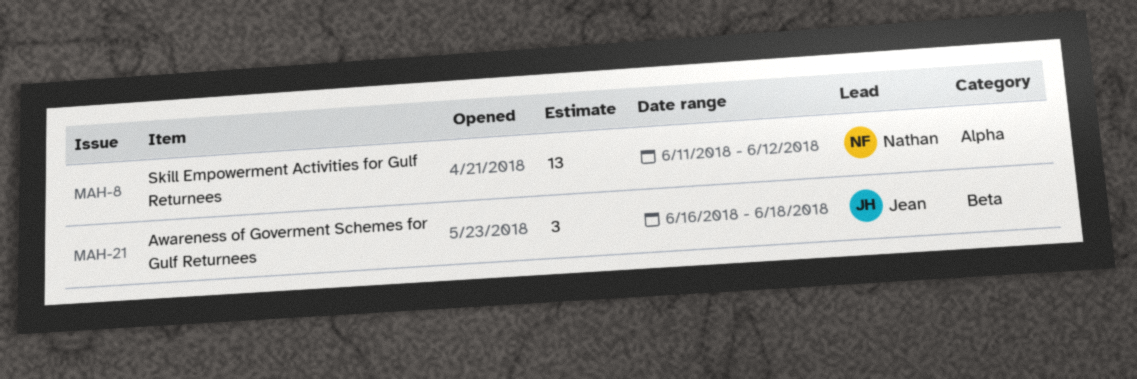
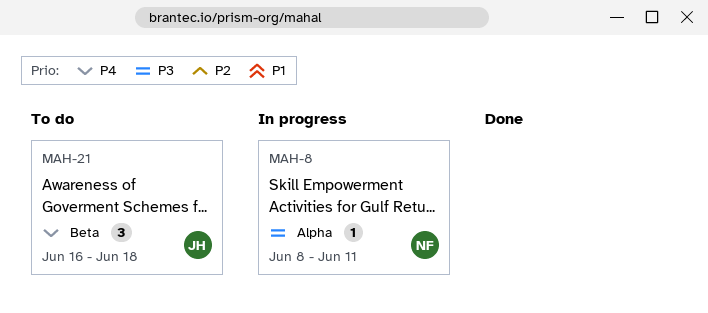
MAH-8, estimate: 13 -> 1
MAH-8, start: Jun 11 -> Jun 8
MAH-8, due: Jun 12 -> Jun 11

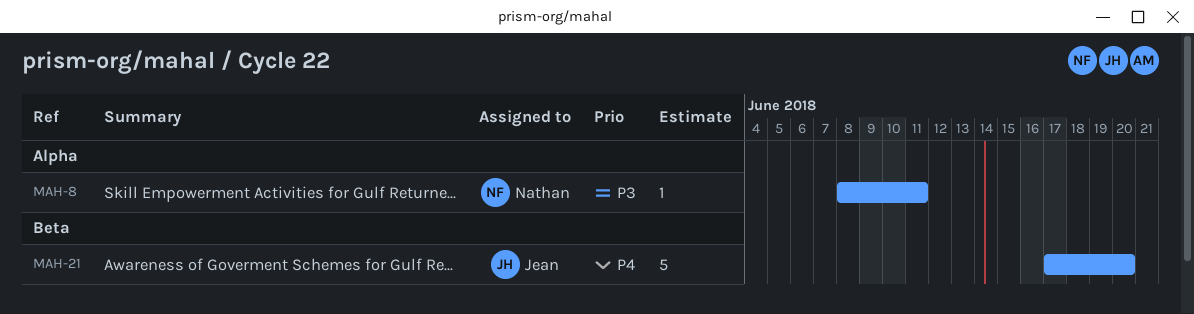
MAH-21, estimate: 3 -> 5
MAH-21, start: Jun 16 -> Jun 17
MAH-21, due: Jun 18 -> Jun 20

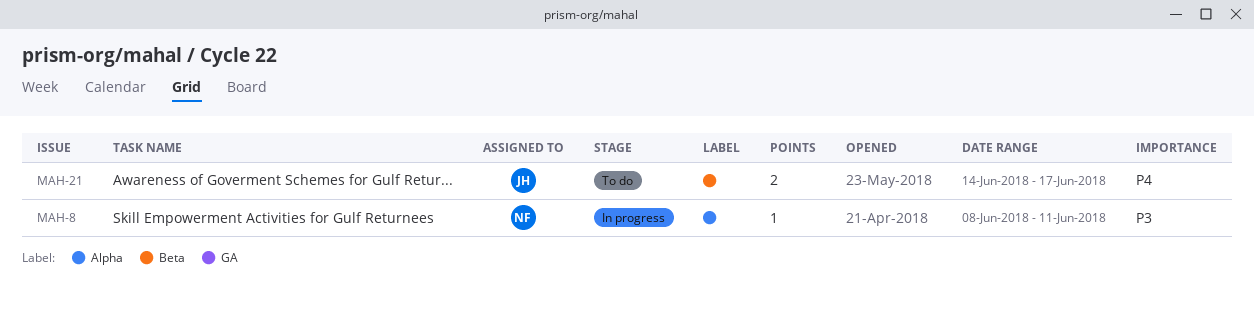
MAH-21, estimate: 5 -> 2
MAH-21, start: Jun 17 -> Jun 14
MAH-21, due: Jun 20 -> Jun 17

